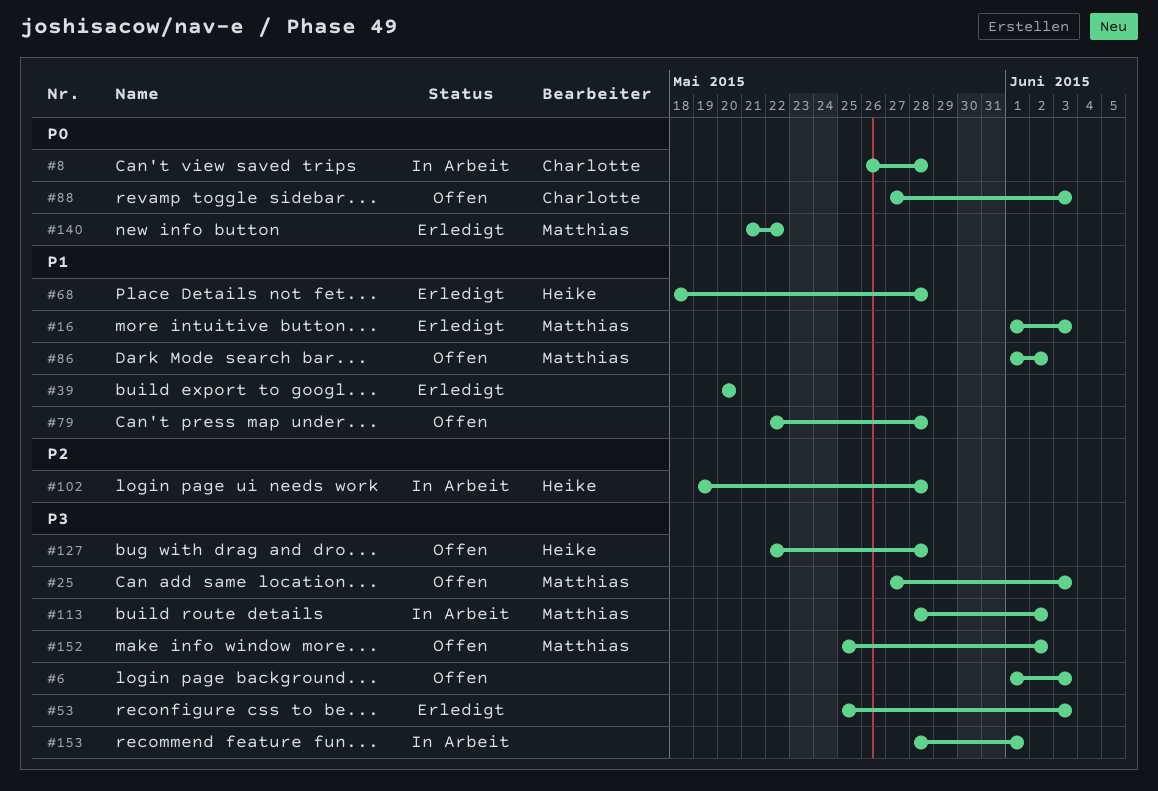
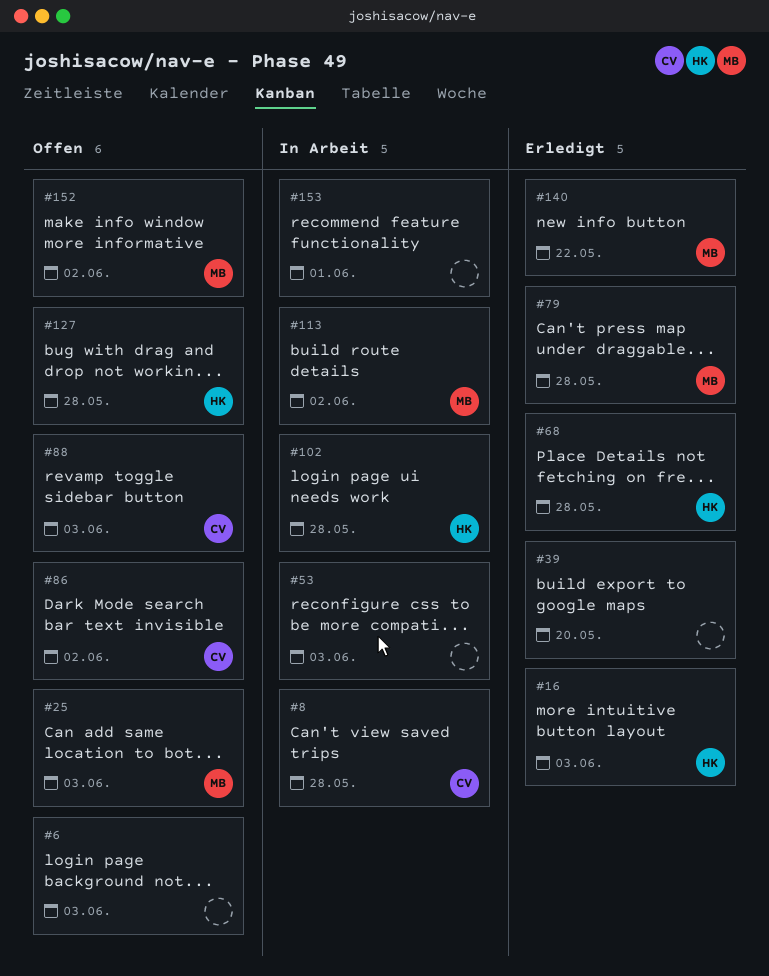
#16, owner: Matthias -> Heike
#53, status: Erledigt -> In Arbeit
#79, status: Offen -> Erledigt
#79, owner: none -> Matthias
#86, owner: Matthias -> Charlotte

